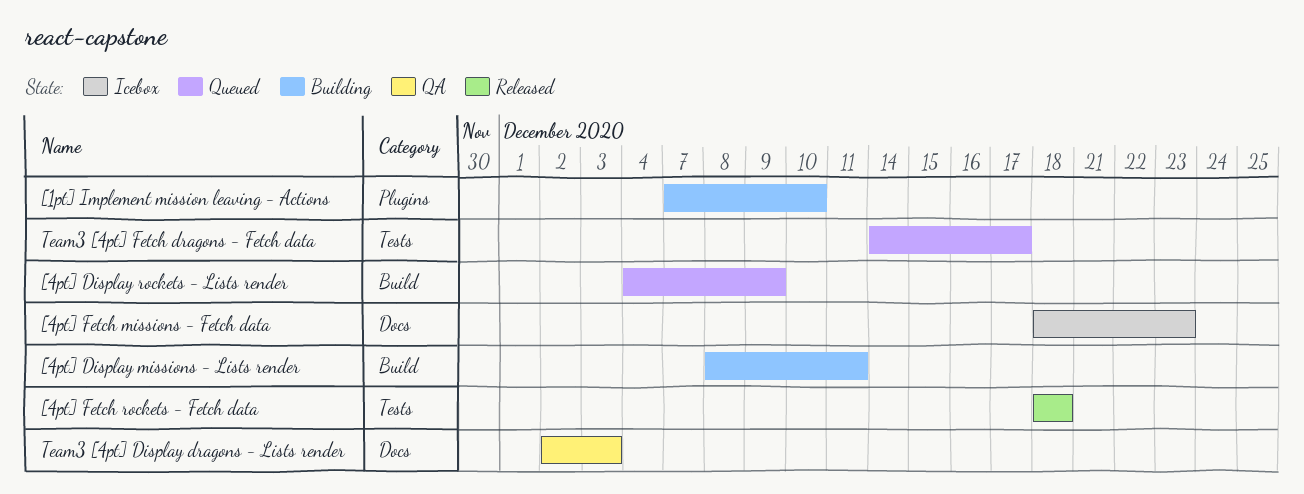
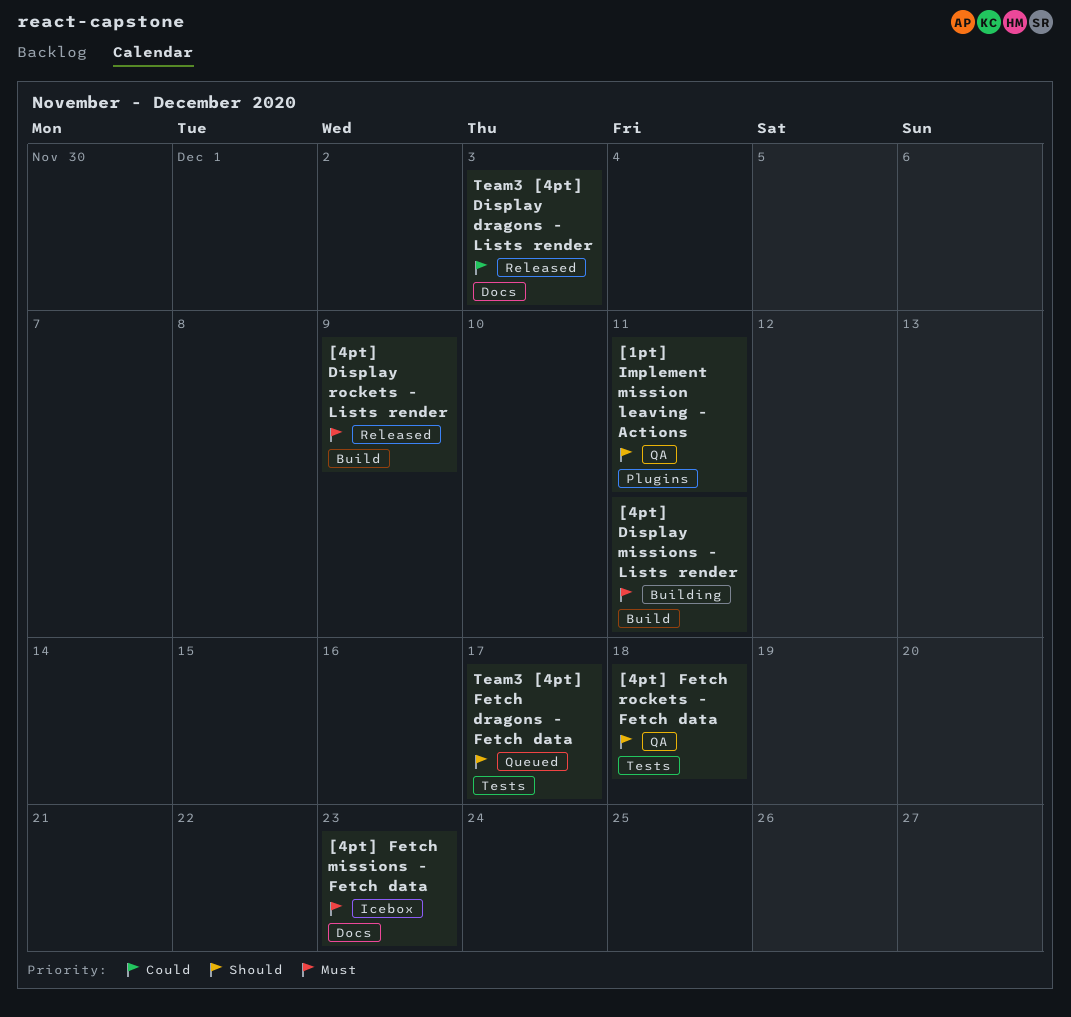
[1pt] Implement mission leaving - Actions, status: Building -> QA
[1pt] Implement mission leaving - Actions, due: Dec 10 -> Dec 11
[4pt] Display rockets - Lists render, status: Queued -> Released
[4pt] Fetch rockets - Fetch data, status: Released -> QA
Team3 [4pt] Display dragons - Lists render, status: QA -> Released

